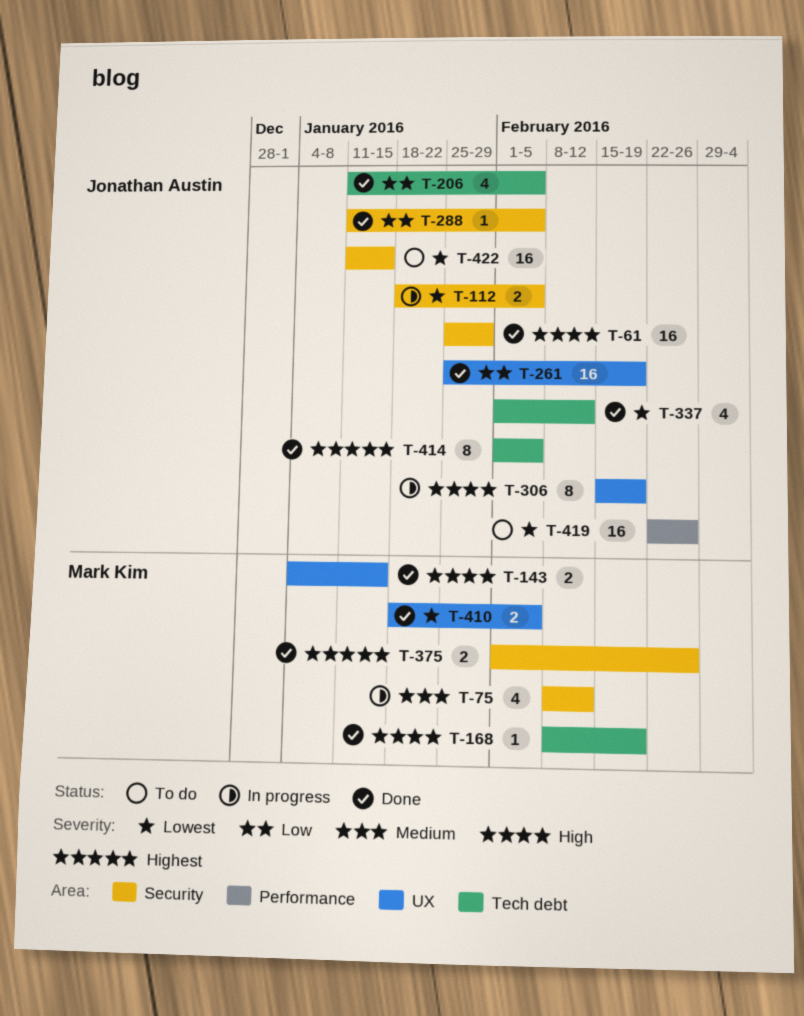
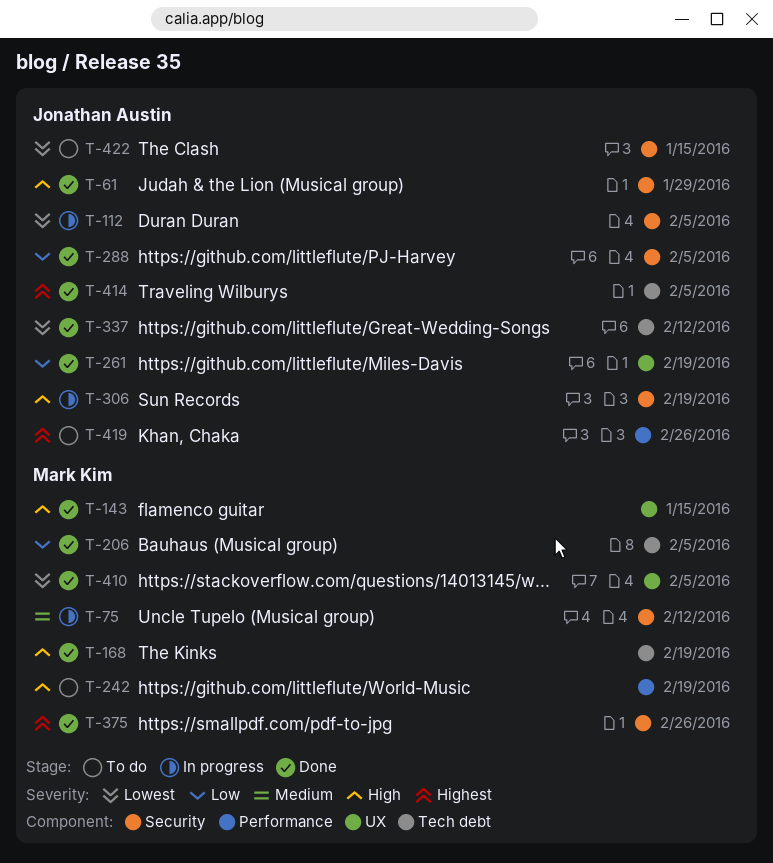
T-206, owner: Jonathan Austin -> Mark Kim
T-242: none -> present
T-306, label: UX -> Security
T-419, priority: Lowest -> Highest

